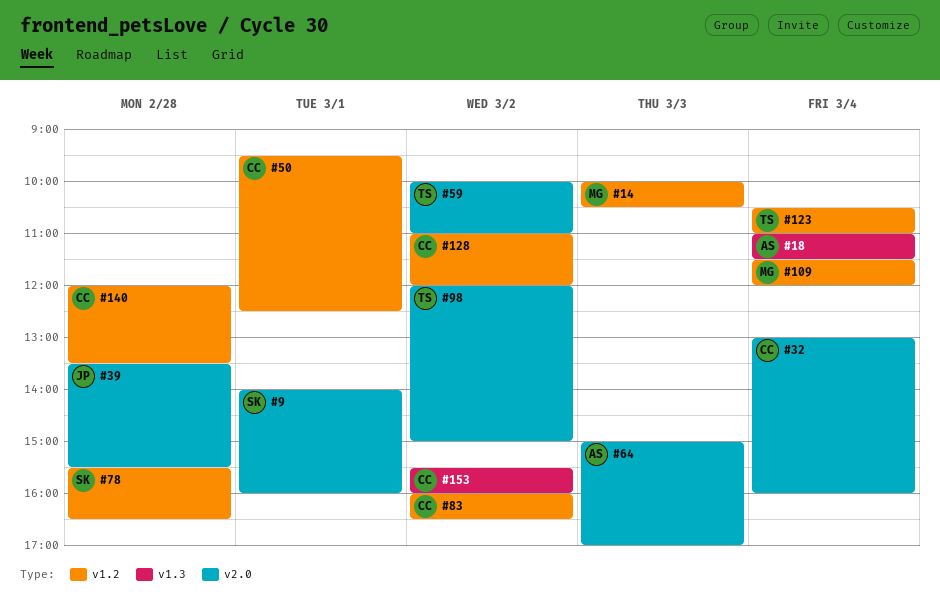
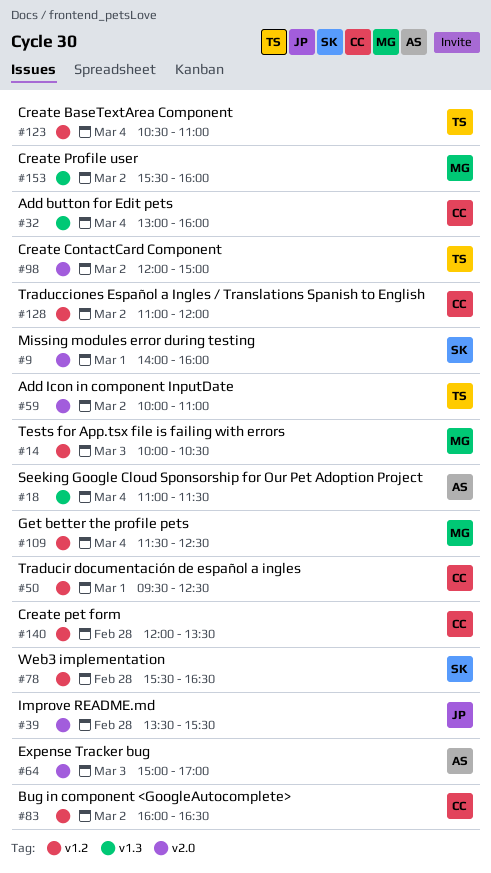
#32, label: v2.0 -> v1.3
#109, ends: 12:00 -> 12:30
#153, owner: CC -> MG

